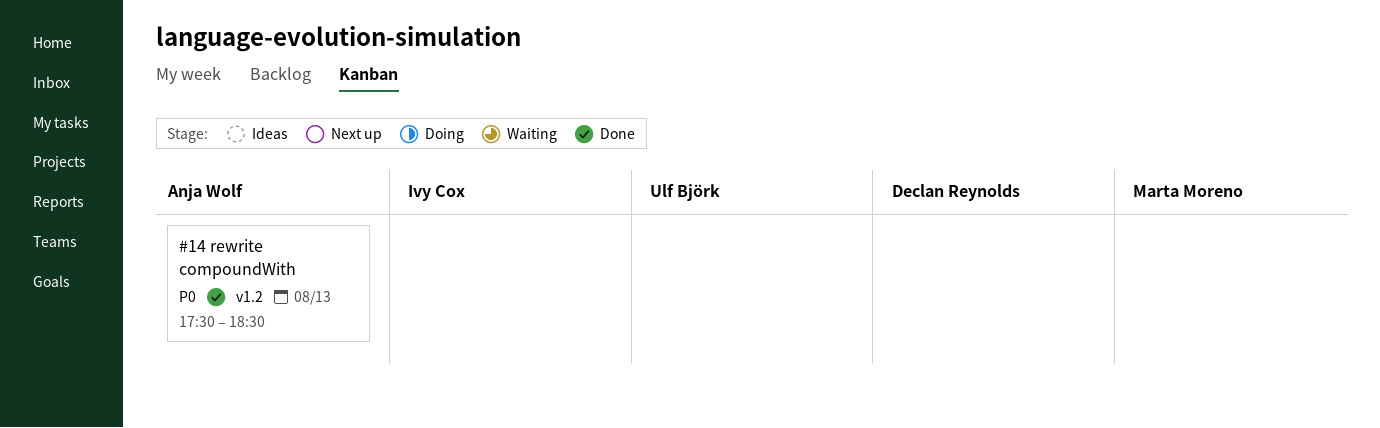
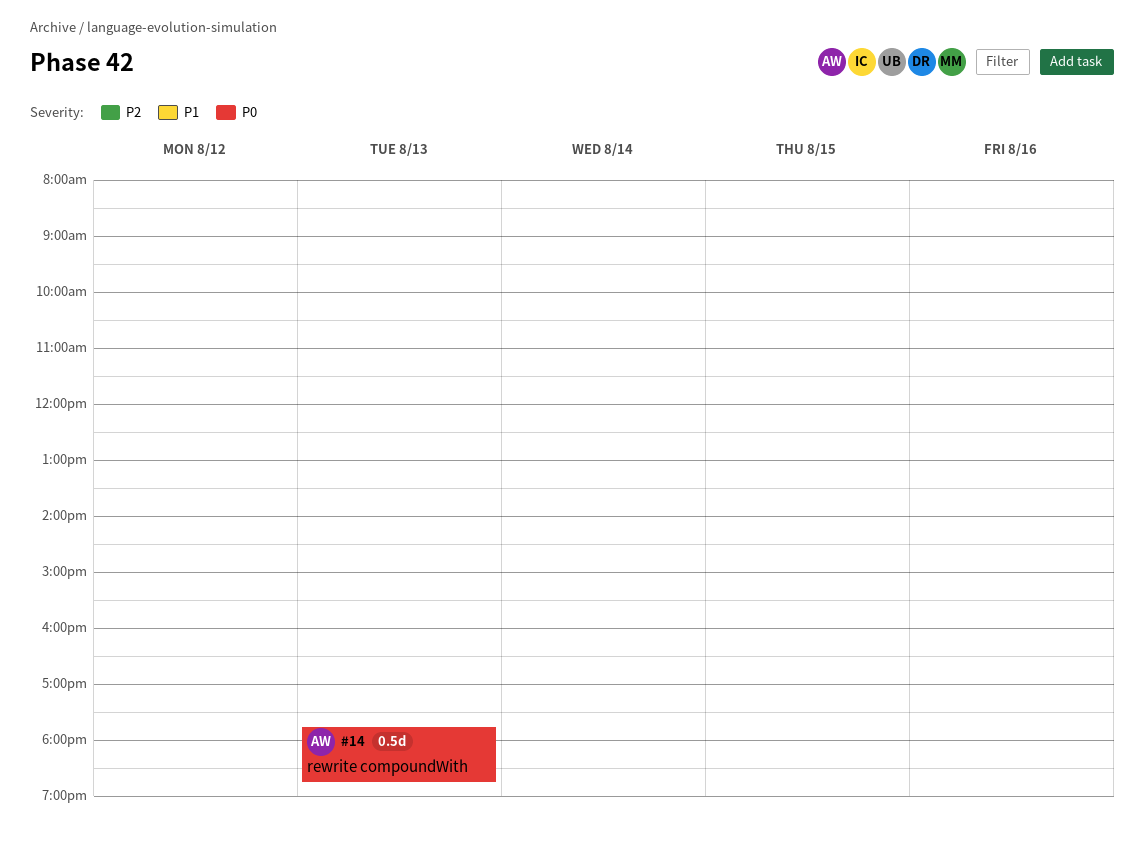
#14, begins: 17:30 -> 17:45
#14, ends: 18:30 -> 18:45

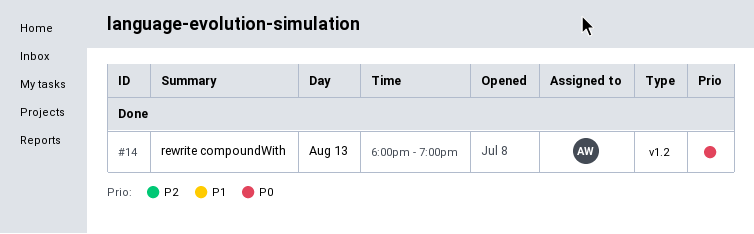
#14, begins: 17:45 -> 18:00
#14, ends: 18:45 -> 19:00

